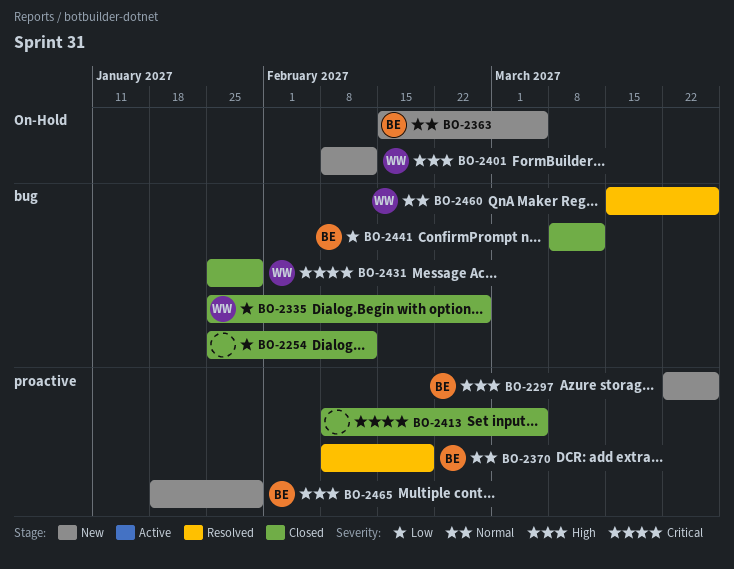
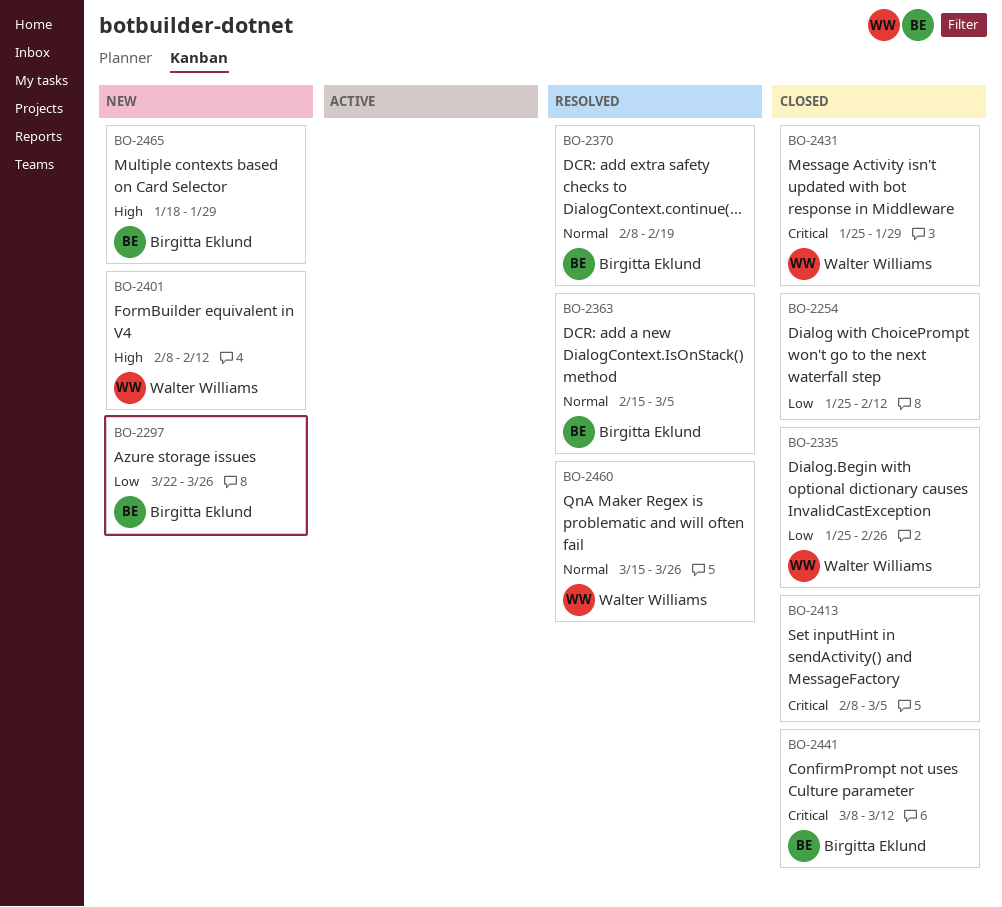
BO-2297, priority: High -> Low
BO-2363, status: New -> Resolved
BO-2441, priority: Low -> Critical

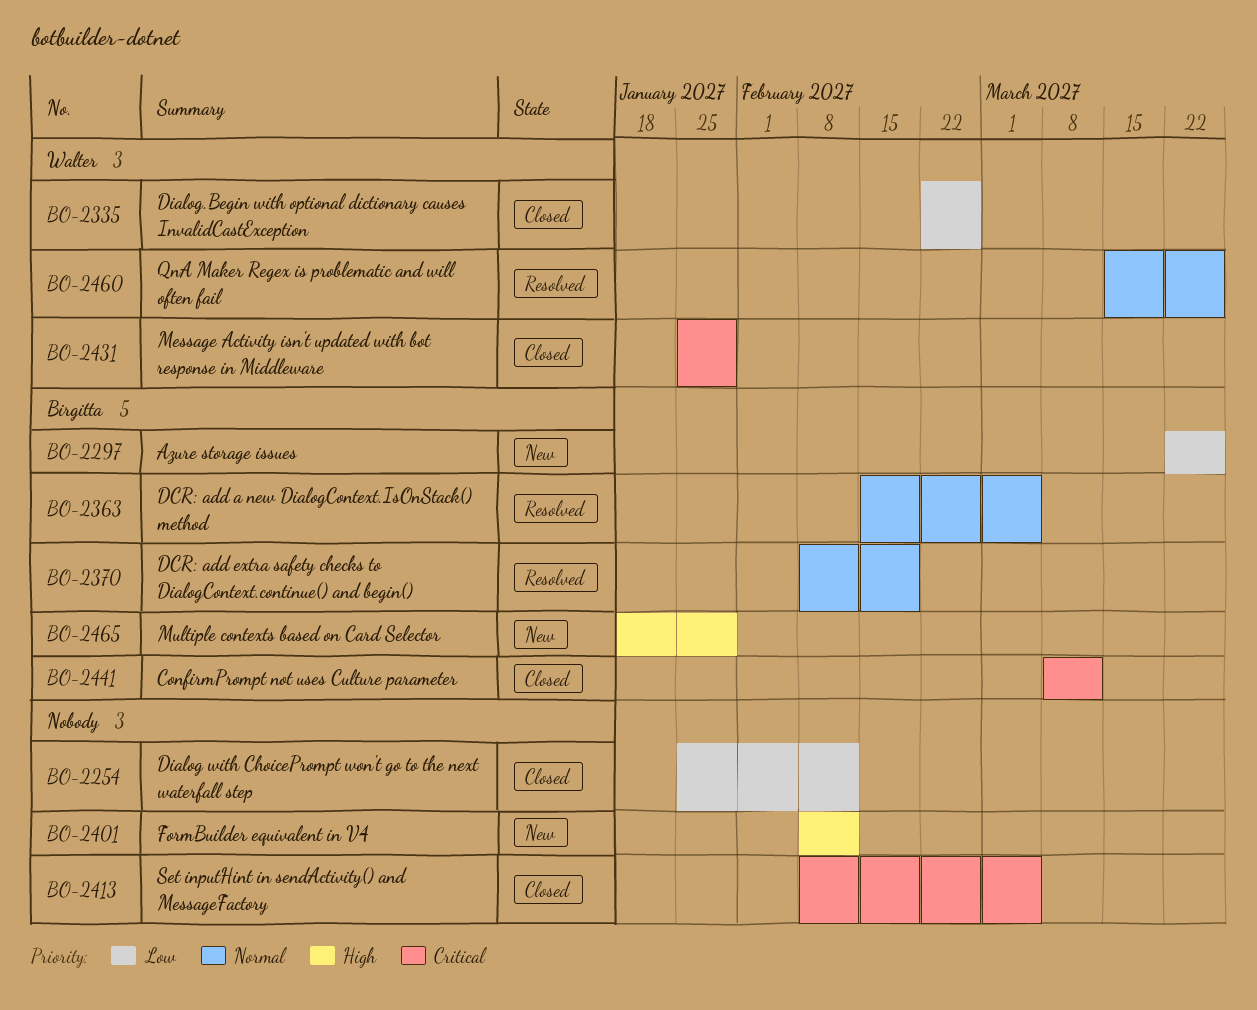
BO-2335, start: Jan 25 -> Feb 22
BO-2401, owner: Walter Williams -> none

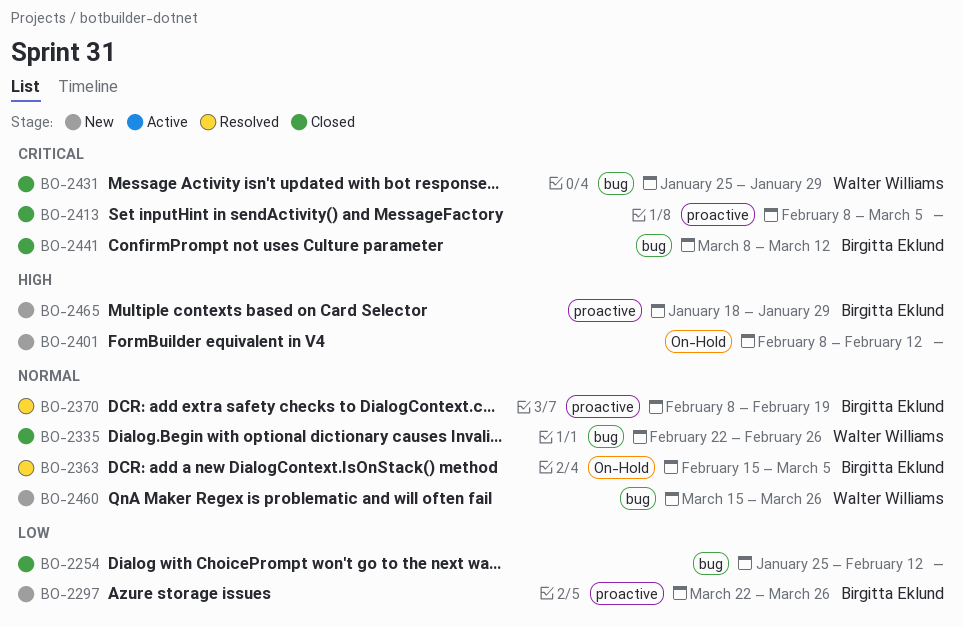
BO-2335, priority: Low -> Normal
BO-2460, status: Resolved -> New

